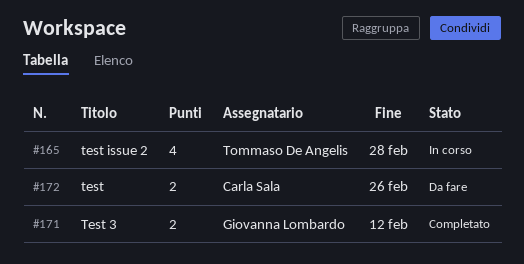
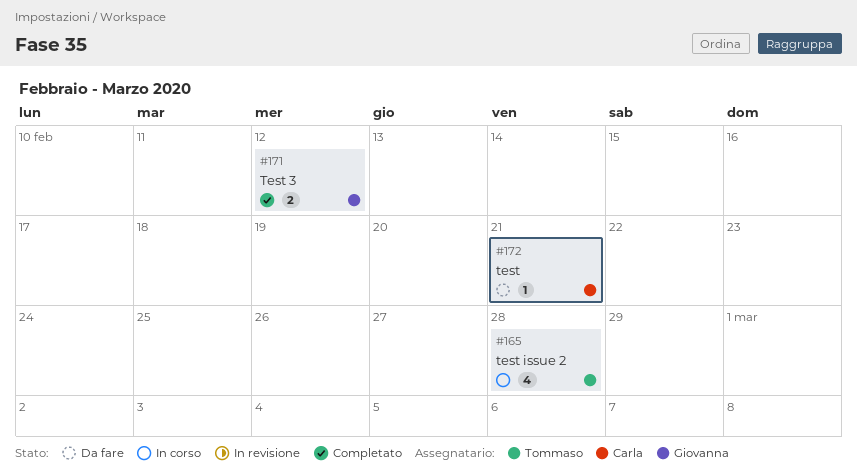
#172, estimate: 2 -> 1
#172, due: Feb 26 -> Feb 21

